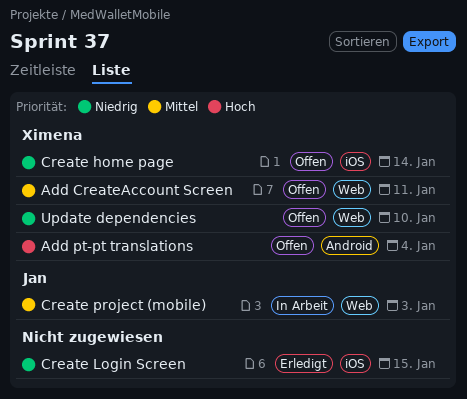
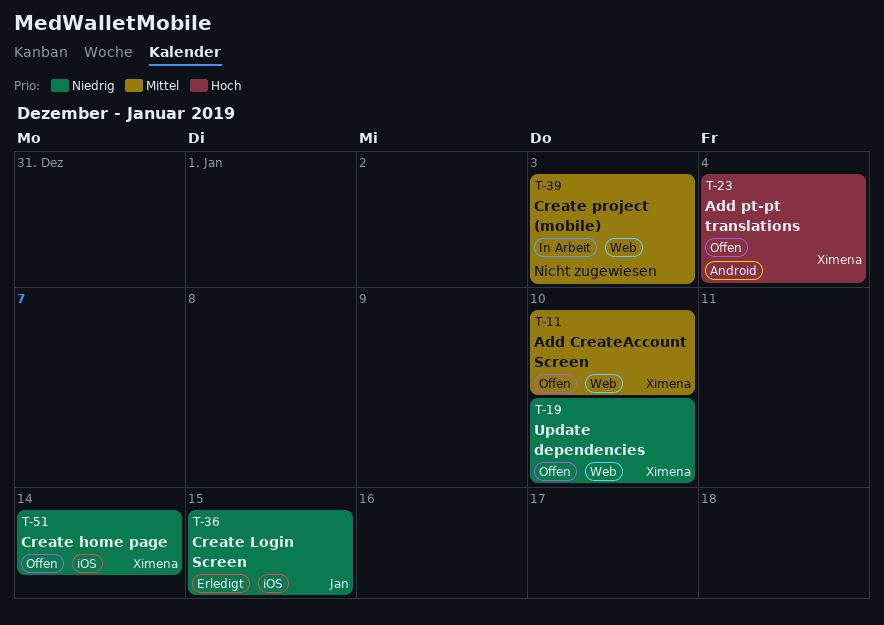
Add CreateAccount Screen, due: Jan 11 -> Jan 10
Create Login Screen, owner: none -> Jan
Create project (mobile), owner: Jan -> none

